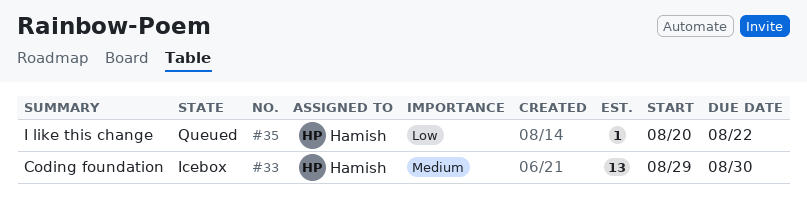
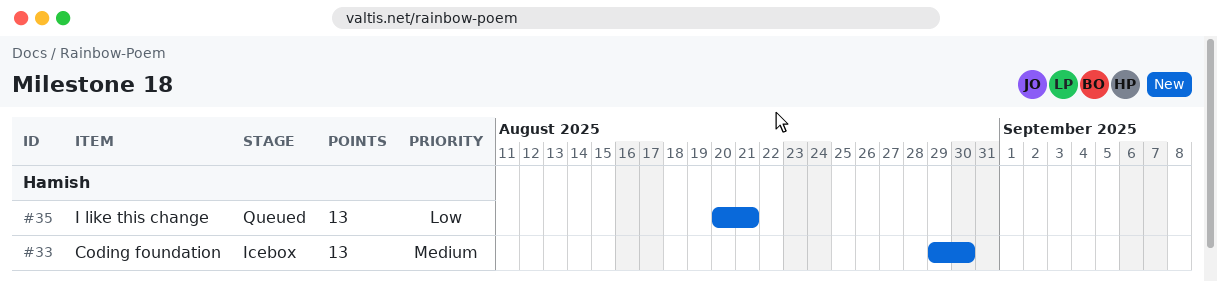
#35, estimate: 1 -> 13
#35, due: Aug 22 -> Aug 21

